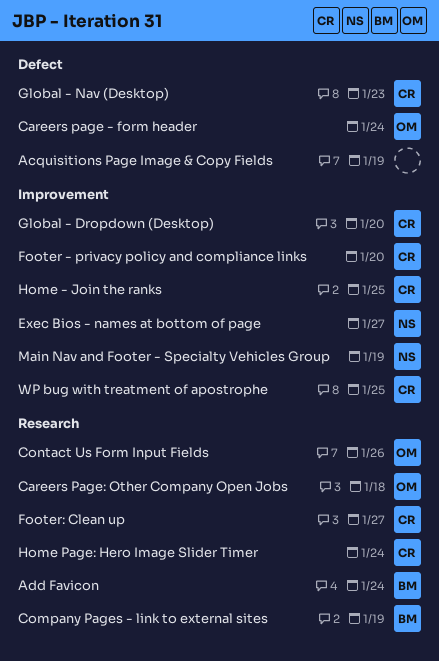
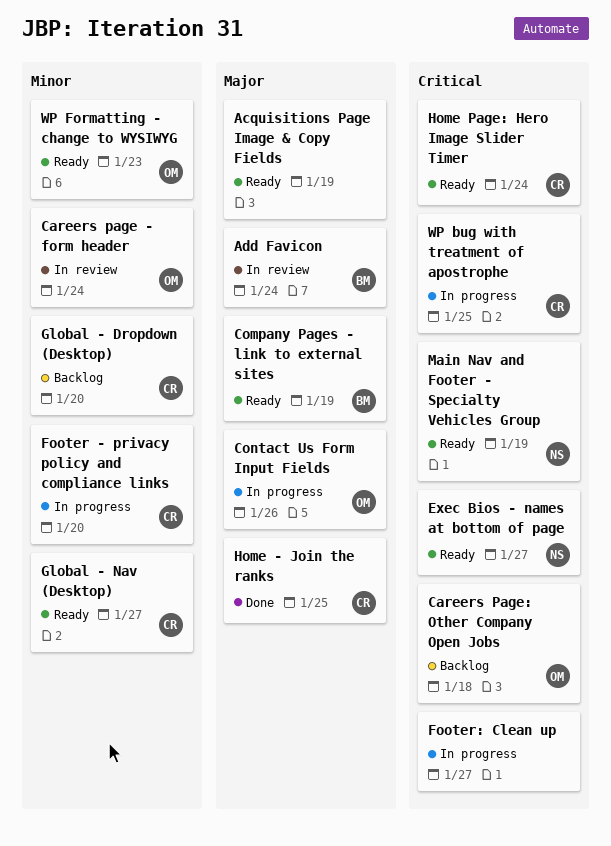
Footer: Clean up, owner: CR -> none
Global - Nav (Desktop), due: Jan 23 -> Jan 27
WP Formatting - change to WYSIWYG: none -> present

